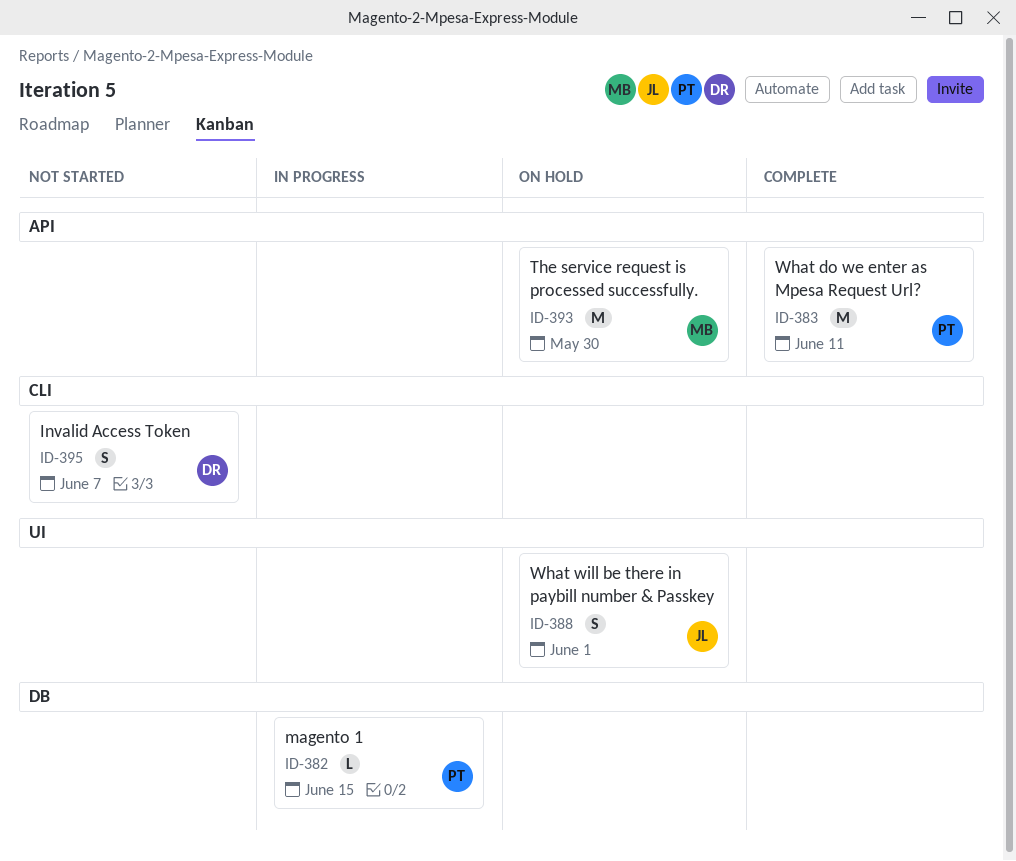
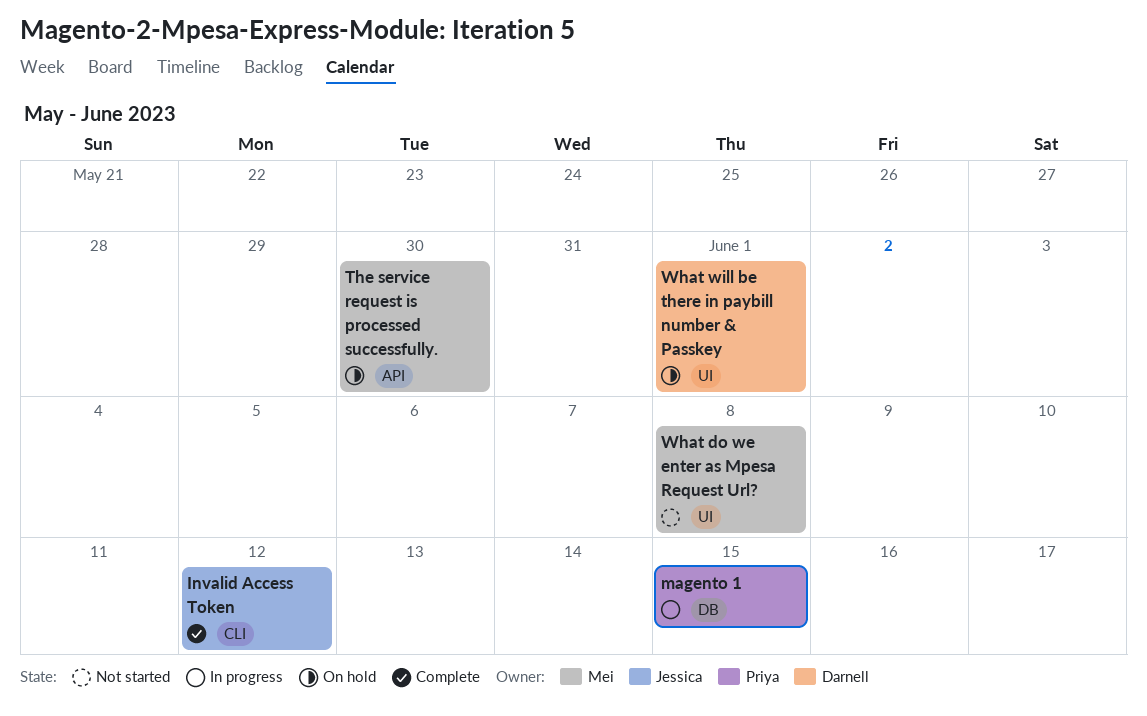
Invalid Access Token, status: Not started -> Complete
Invalid Access Token, owner: Darnell -> Jessica
Invalid Access Token, due: Jun 7 -> Jun 12
What do we enter as Mpesa Request Url?, status: Complete -> Not started
What do we enter as Mpesa Request Url?, owner: Priya -> Mei
What do we enter as Mpesa Request Url?, label: API -> UI
What do we enter as Mpesa Request Url?, due: Jun 11 -> Jun 8
What will be there in paybill number & Passkey, owner: Jessica -> Darnell

